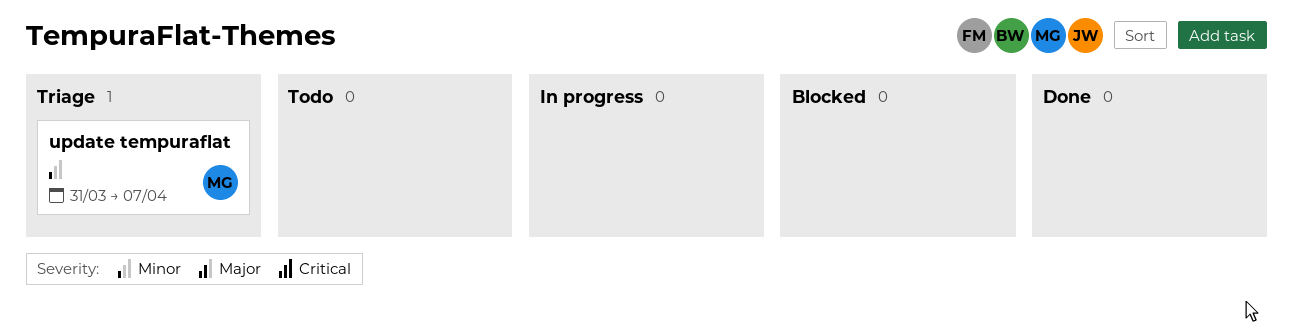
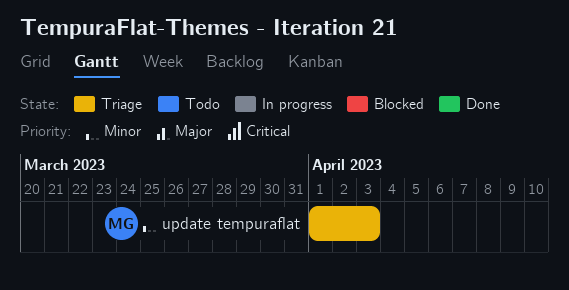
update tempuraflat, start: Mar 31 -> Apr 1
update tempuraflat, due: Apr 7 -> Apr 3

